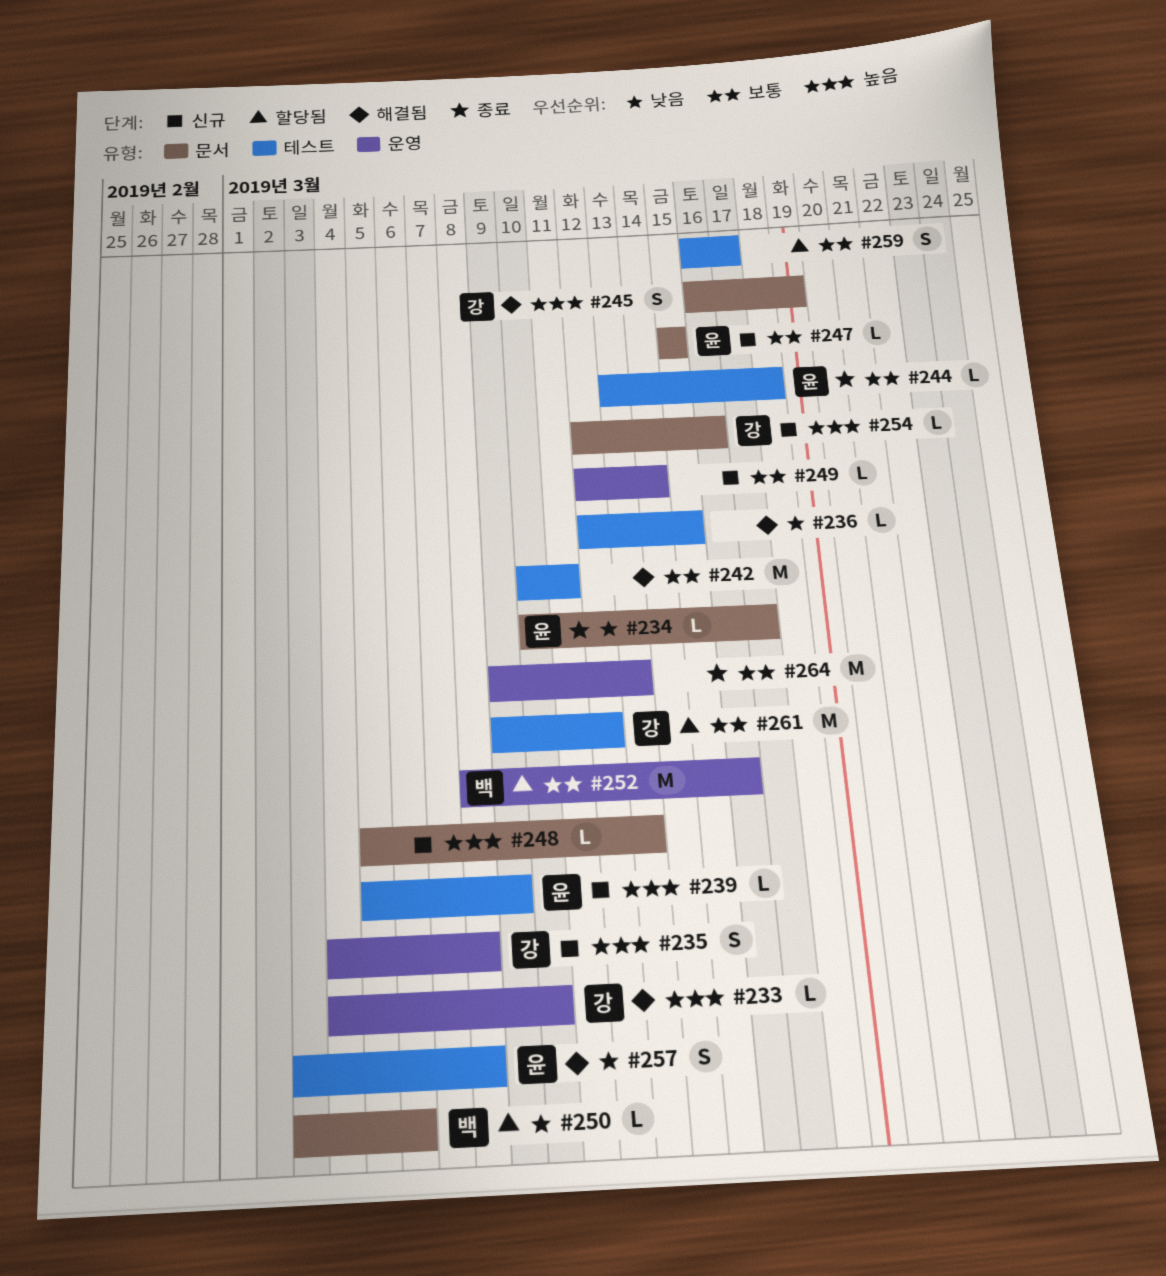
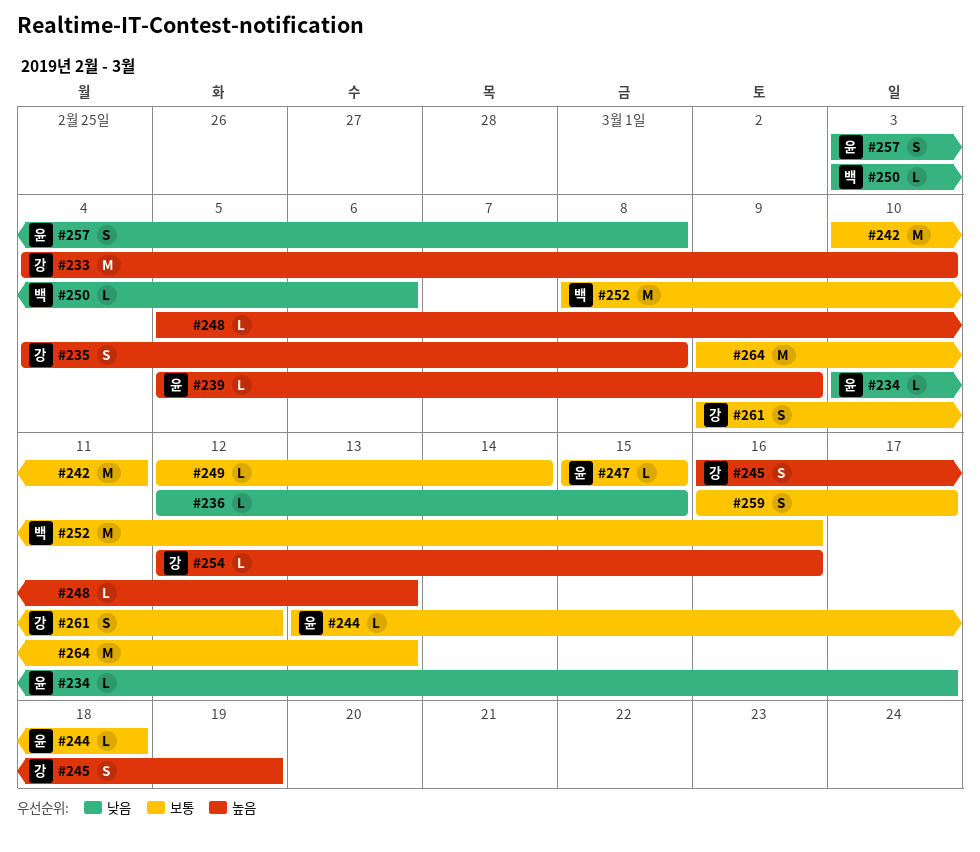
#233, estimate: L -> M
#261, estimate: M -> S

